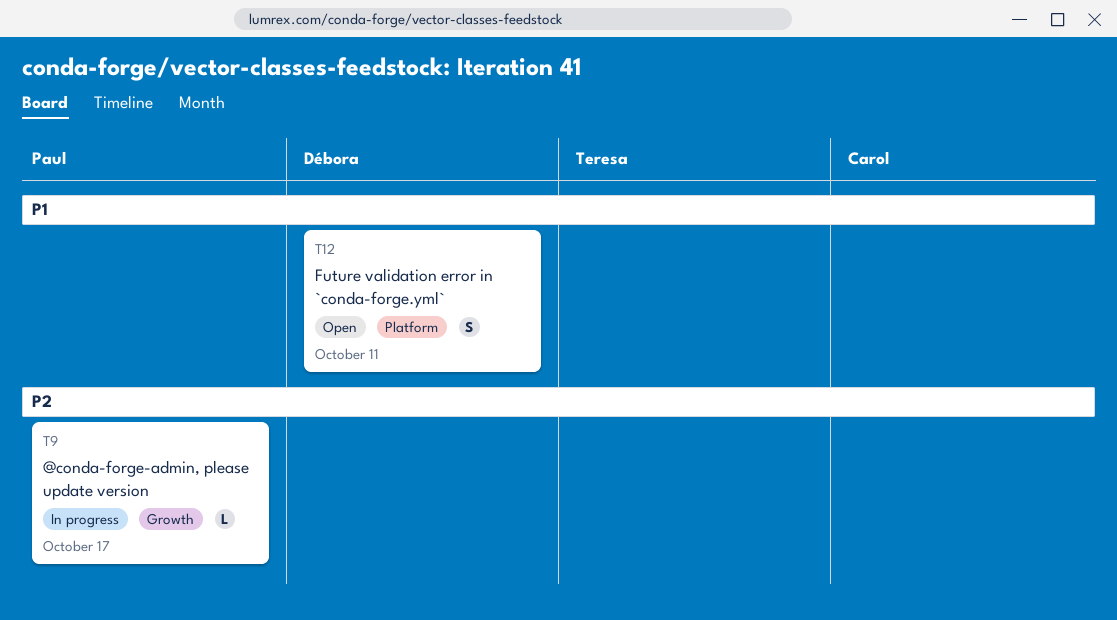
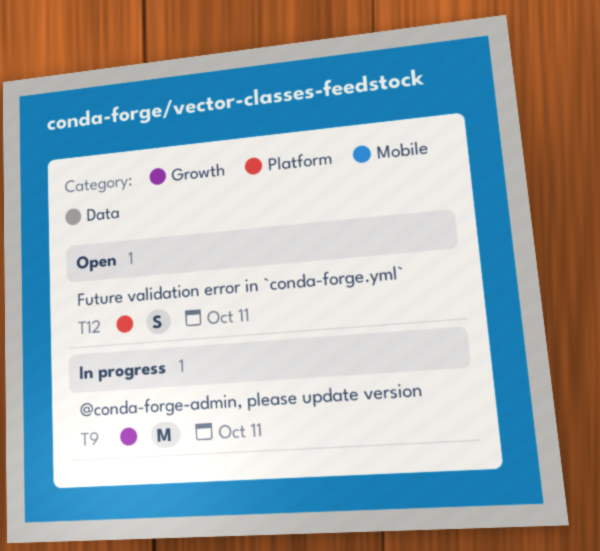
T9, estimate: L -> M
T9, due: Oct 17 -> Oct 11

